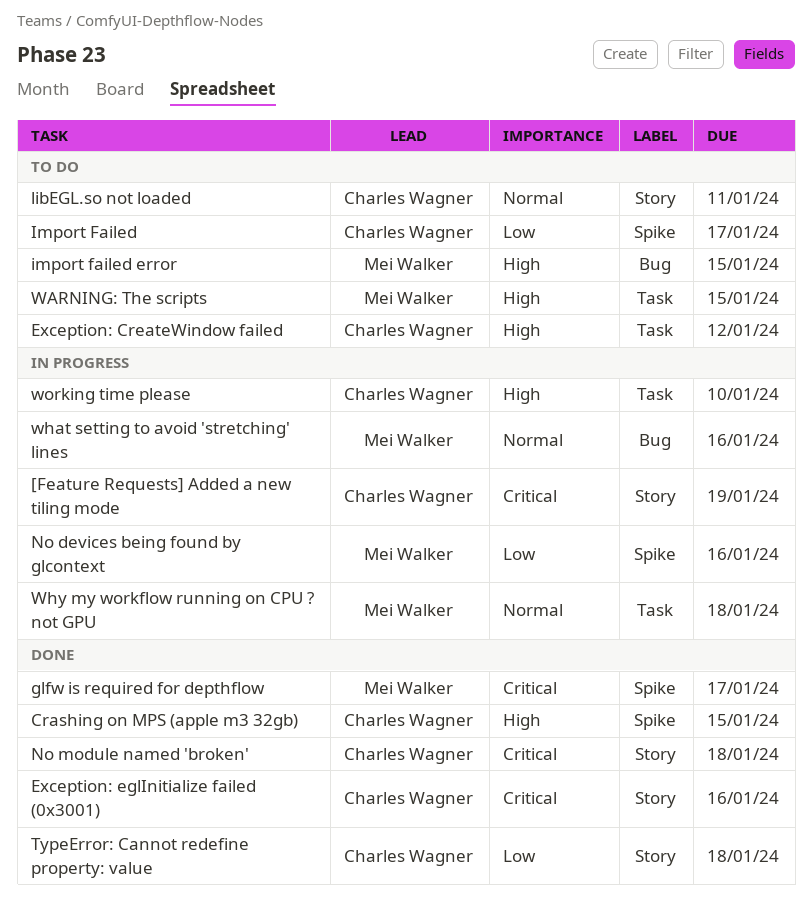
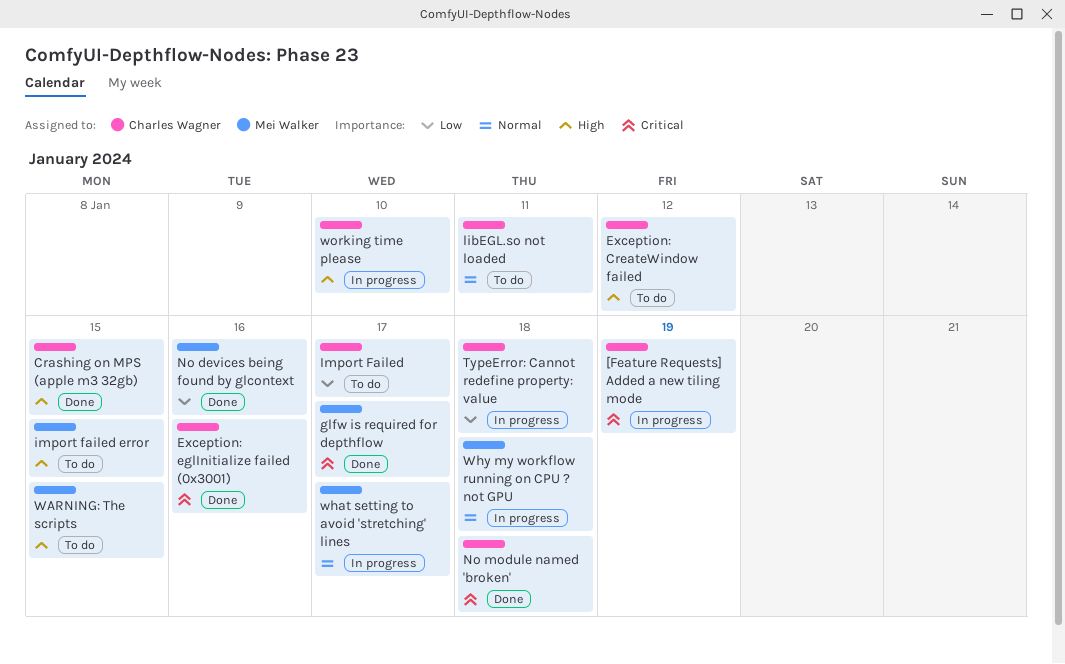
No devices being found by glcontext, status: In progress -> Done
TypeError: Cannot redefine property: value, status: Done -> In progress
what setting to avoid 'stretching' lines, due: Jan 16 -> Jan 17

